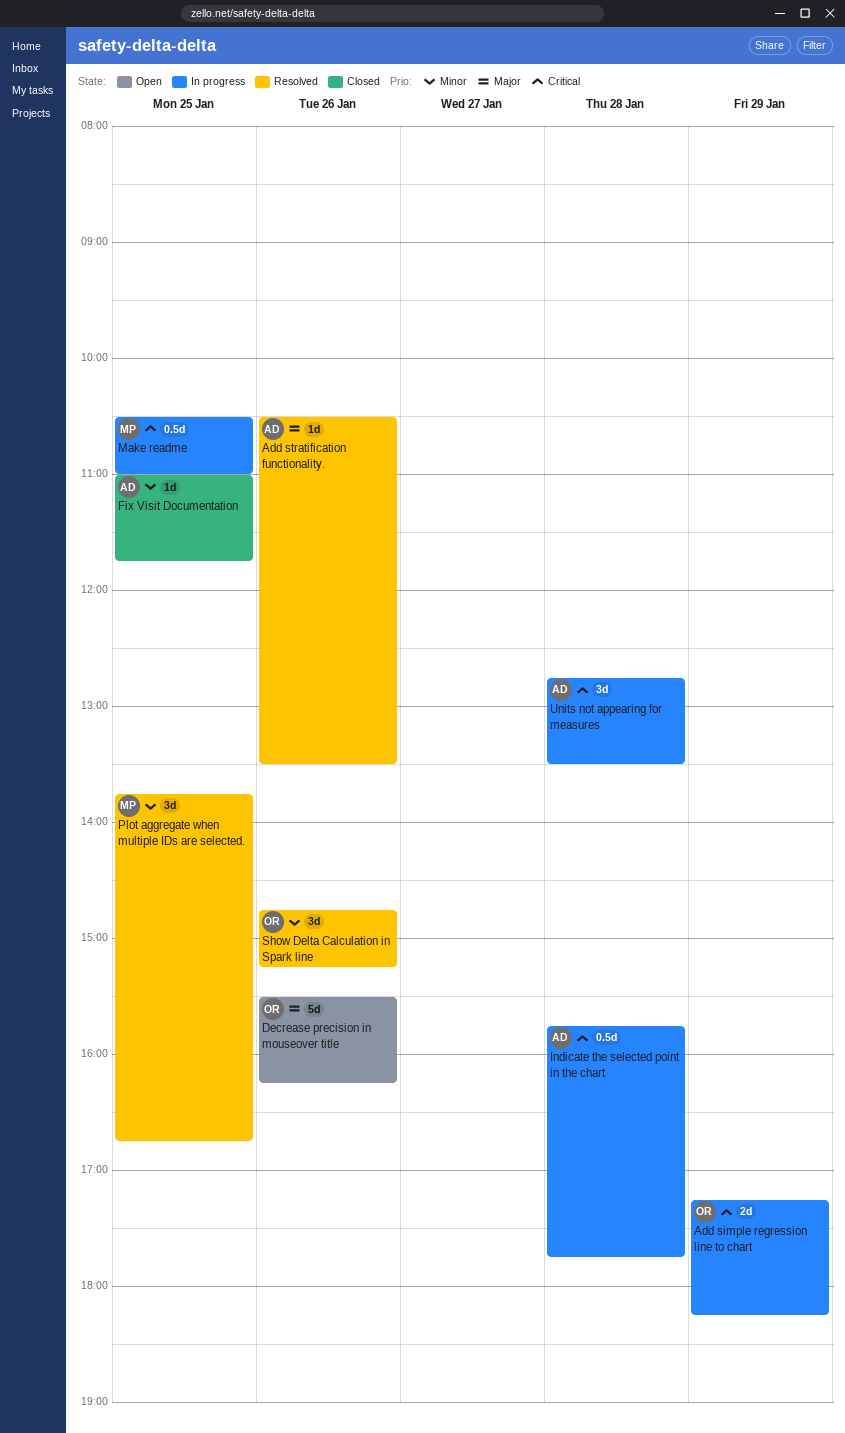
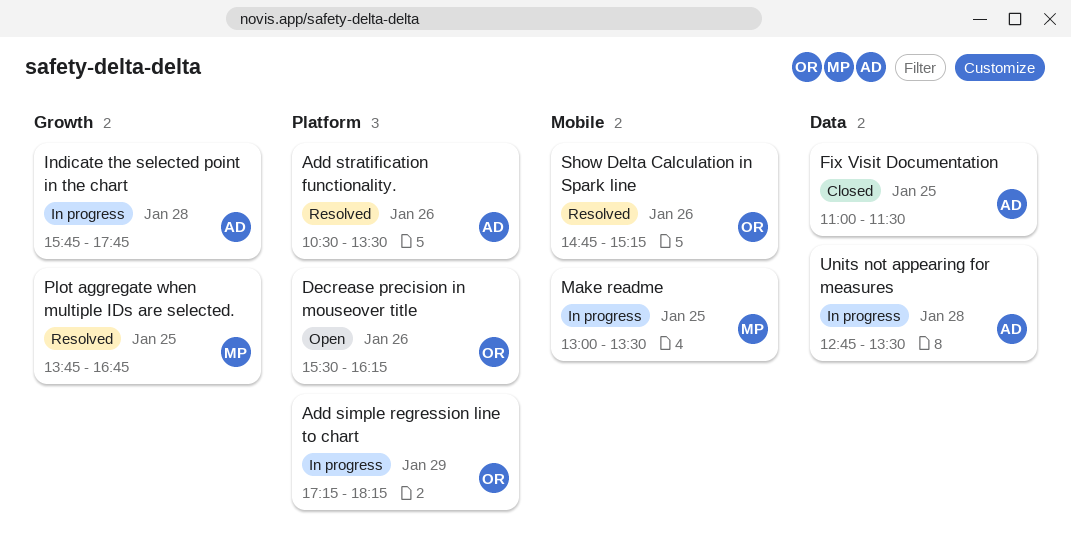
Fix Visit Documentation, ends: 11:45 -> 11:30
Make readme, begins: 10:30 -> 13:00
Make readme, ends: 11:00 -> 13:30

